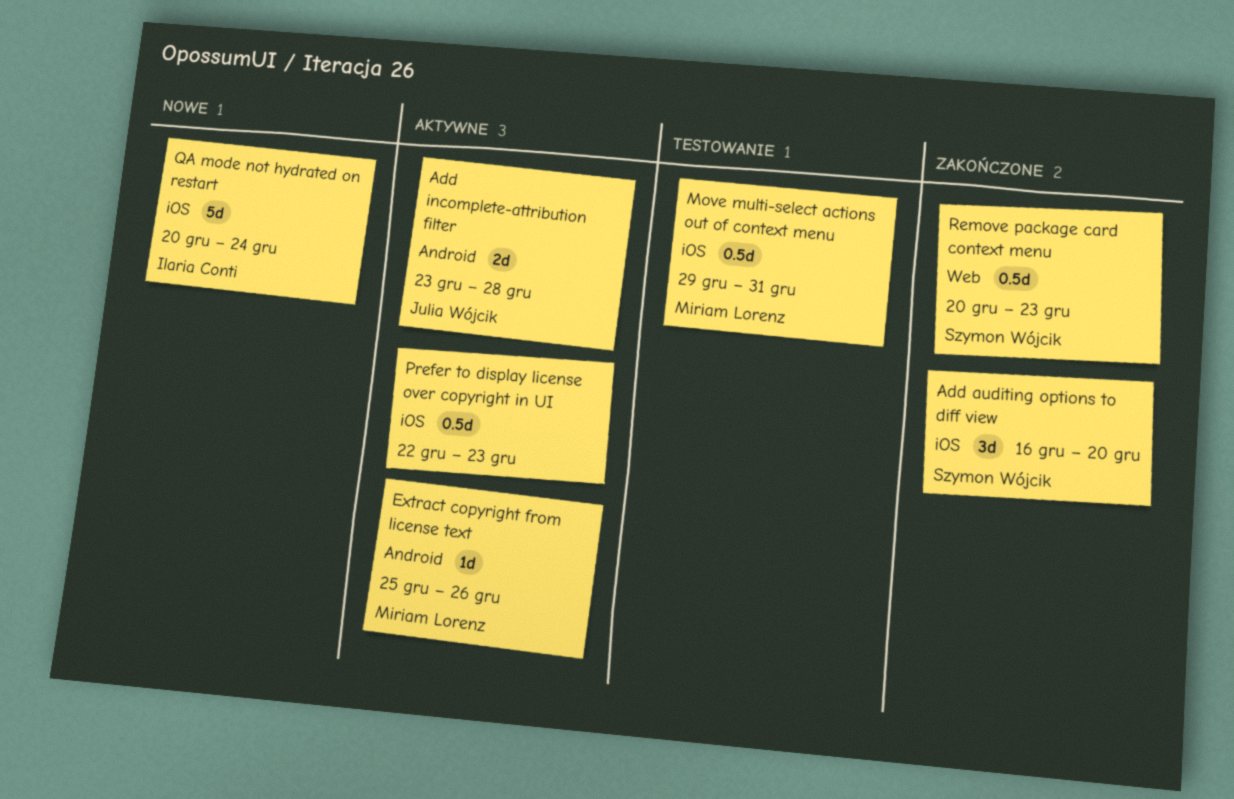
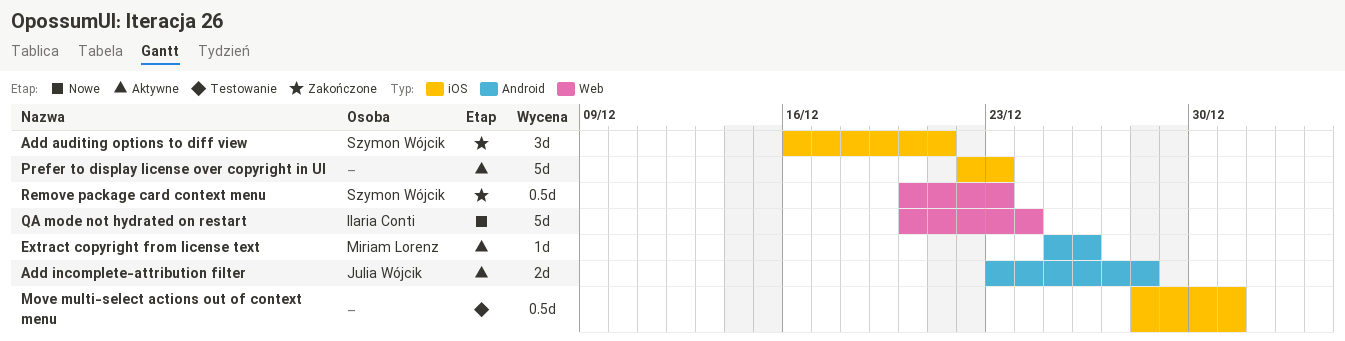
Add auditing options to diff view, due: Dec 20 -> Dec 21
Move multi-select actions out of context menu, owner: Miriam Lorenz -> none
Move multi-select actions out of context menu, start: Dec 29 -> Dec 28
Prefer to display license over copyright in UI, estimate: 0.5d -> 5d
QA mode not hydrated on restart, label: iOS -> Web

